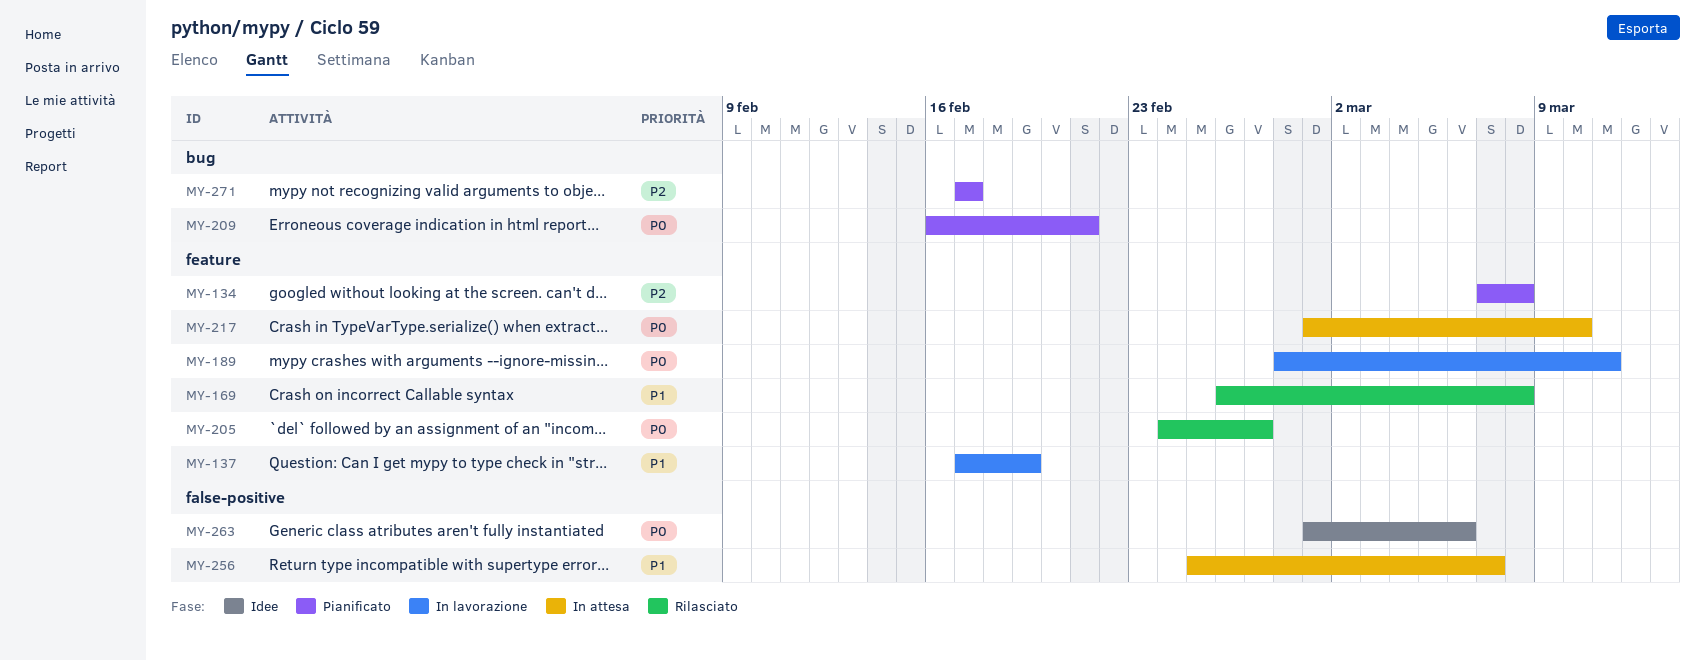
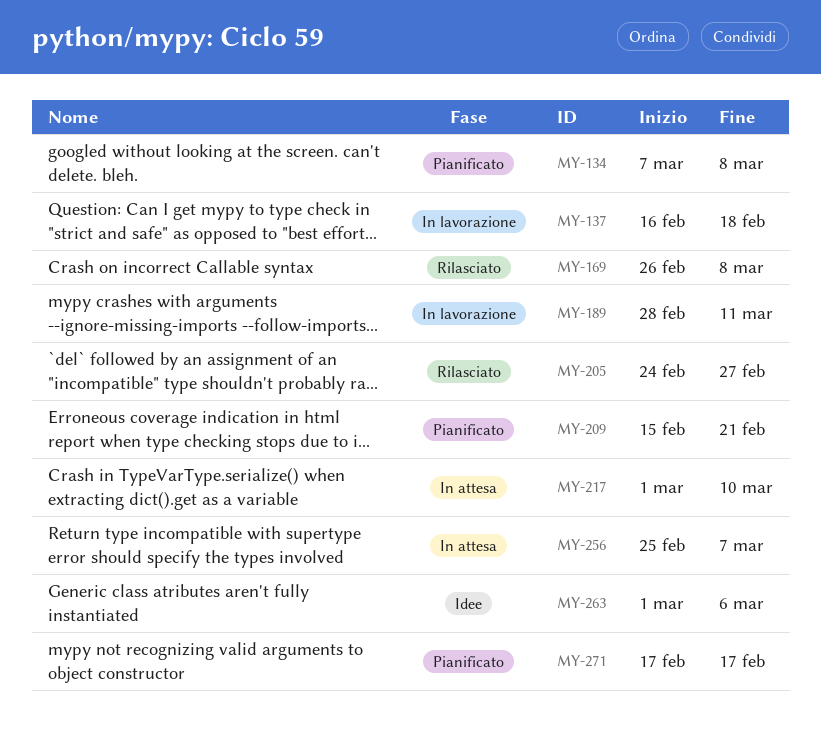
MY-137, start: Feb 17 -> Feb 16
MY-137, due: Feb 19 -> Feb 18
MY-209, start: Feb 16 -> Feb 15

